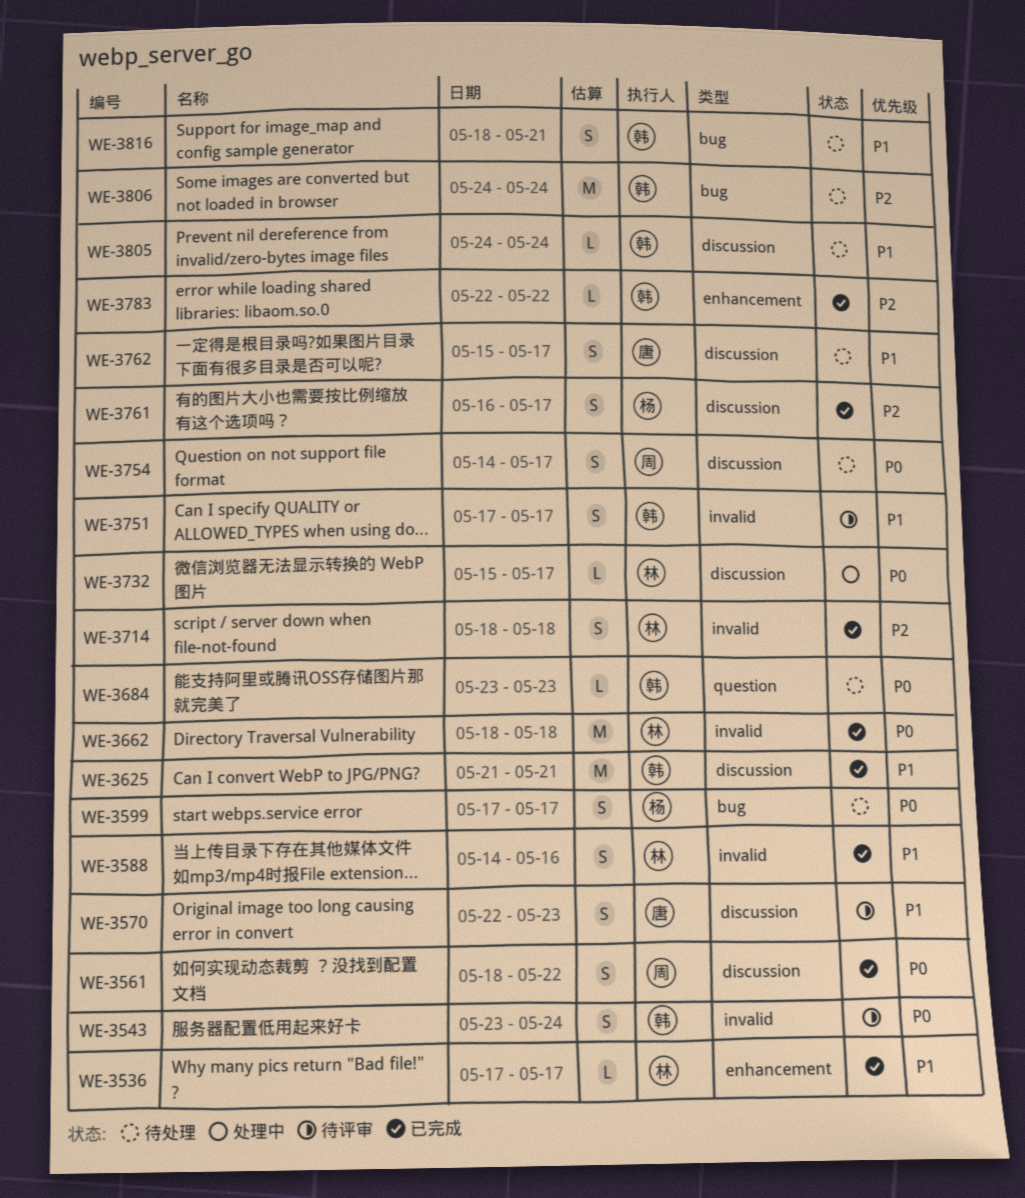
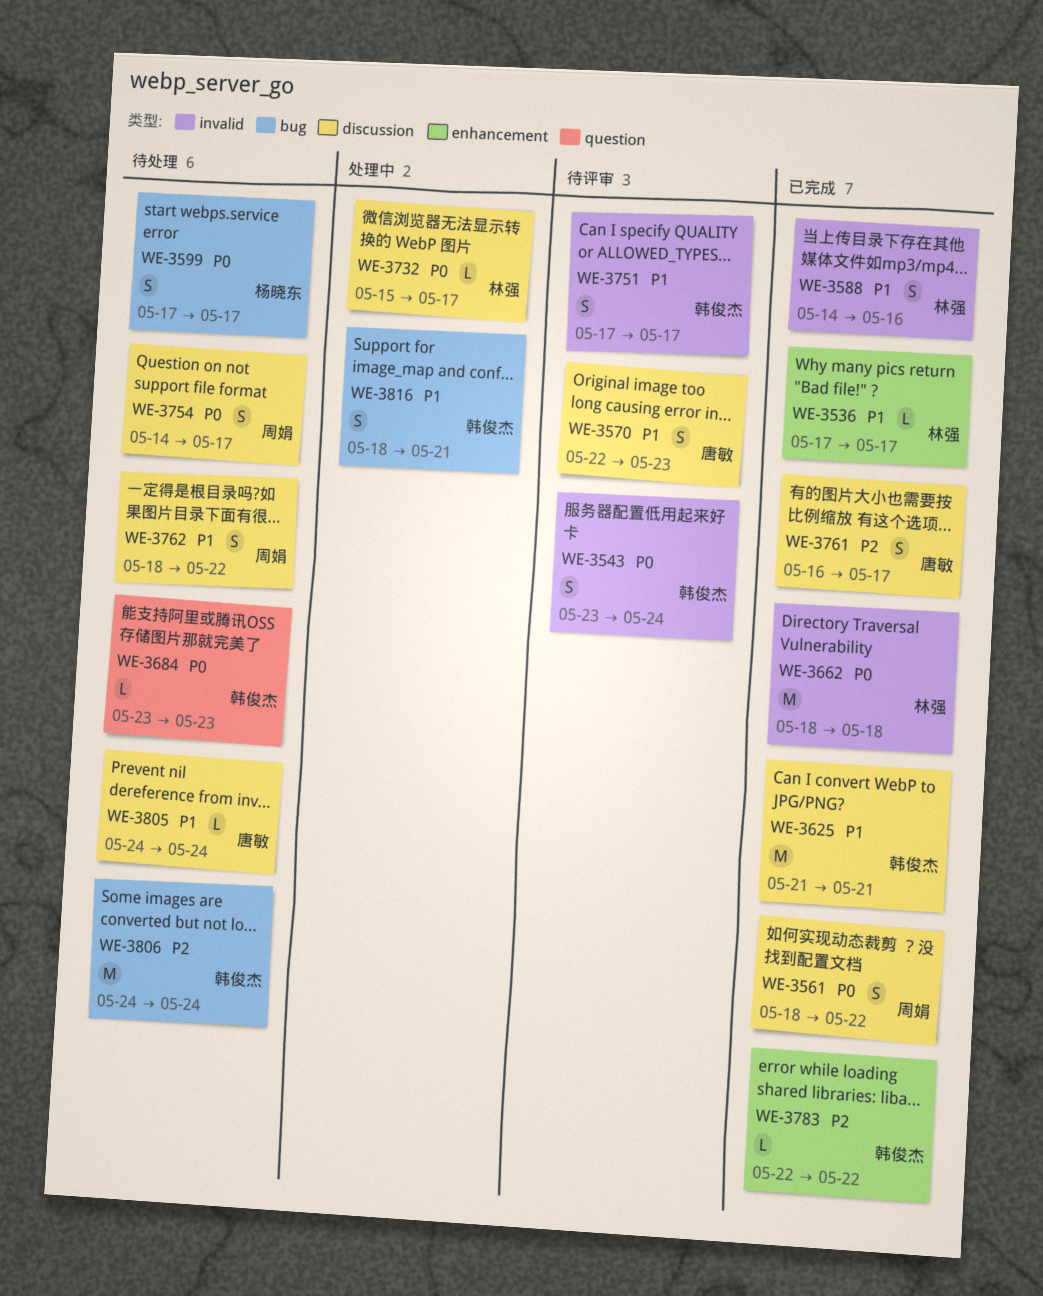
WE-3714: present -> none
WE-3761, owner: 杨晓东 -> 唐敏
WE-3762, owner: 唐敏 -> 周娟
WE-3762, start: May 15 -> May 18
WE-3762, due: May 17 -> May 22
WE-3805, owner: 韩俊杰 -> 唐敏
WE-3816, status: 待处理 -> 处理中

